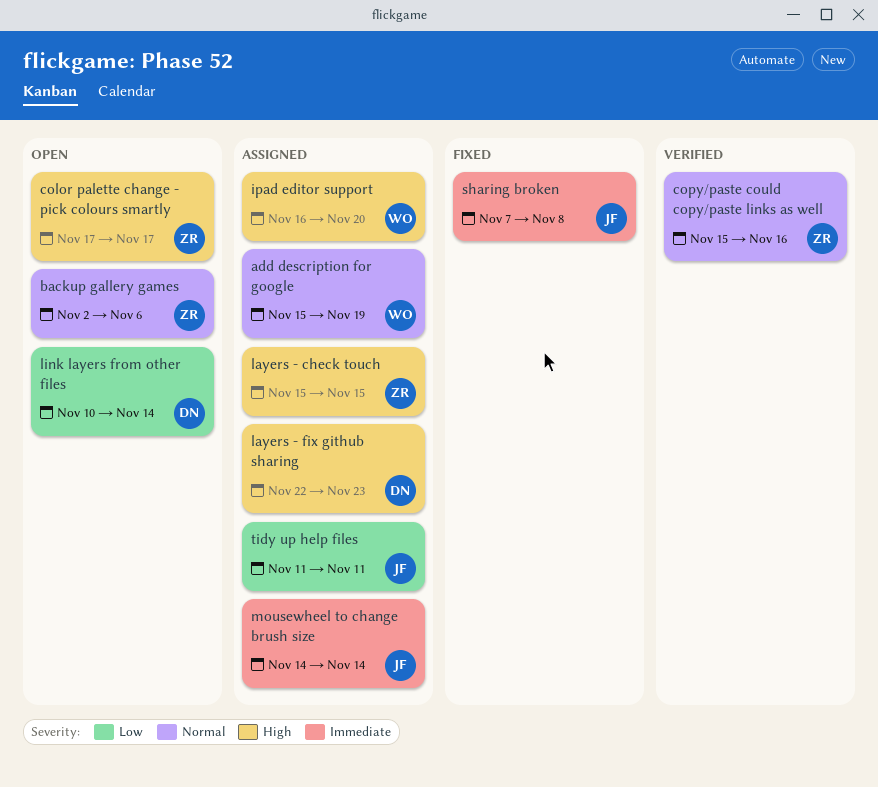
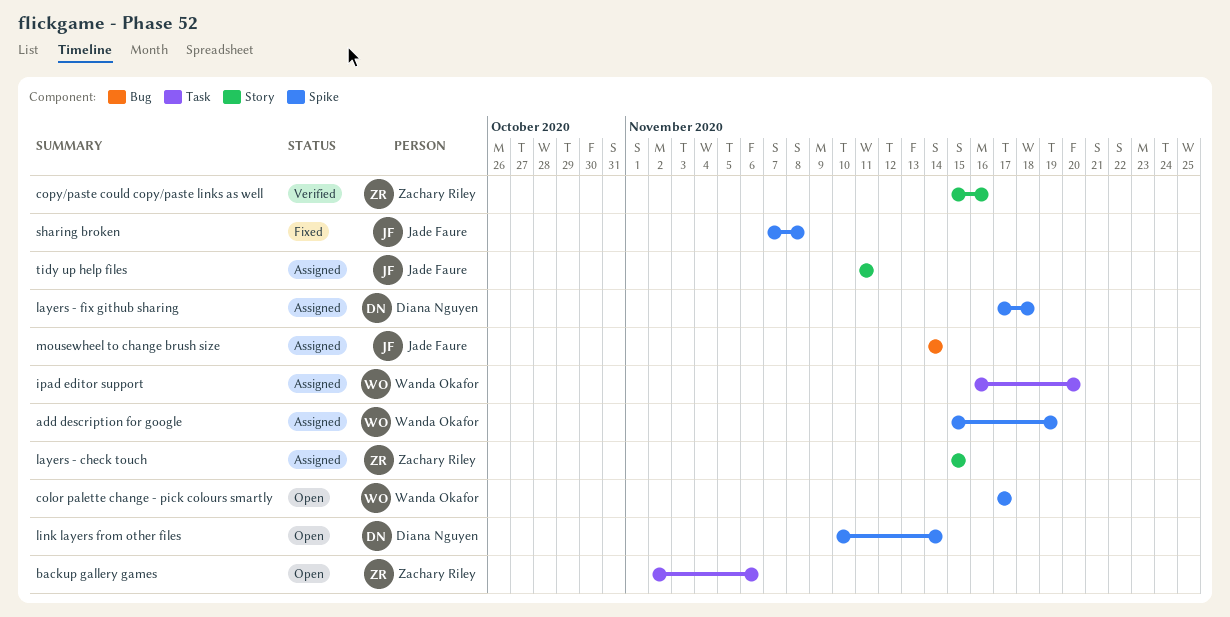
color palette change - pick colours smartly, owner: Zachary Riley -> Wanda Okafor
layers - fix github sharing, start: Nov 22 -> Nov 17
layers - fix github sharing, due: Nov 23 -> Nov 18

